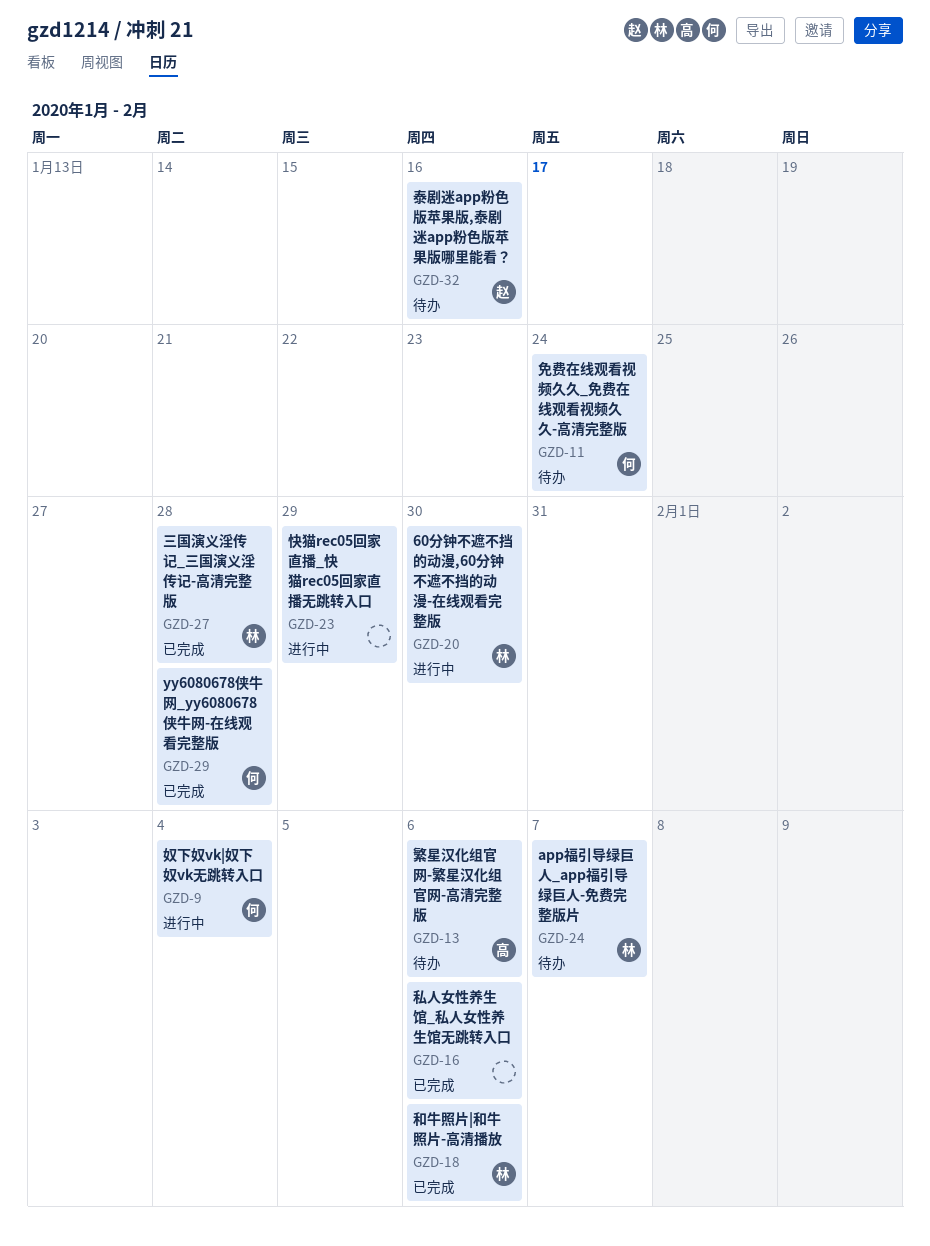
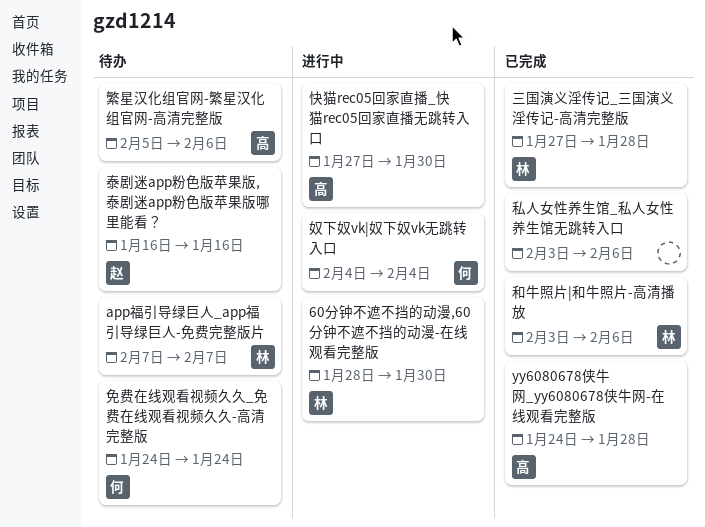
yy6080678侠牛网_yy6080678侠牛网-在线观看完整版, owner: 何 -> 高
快猫rec05回家直播_快猫rec05回家直播无跳转入口, owner: none -> 高
快猫rec05回家直播_快猫rec05回家直播无跳转入口, due: Jan 29 -> Jan 30

